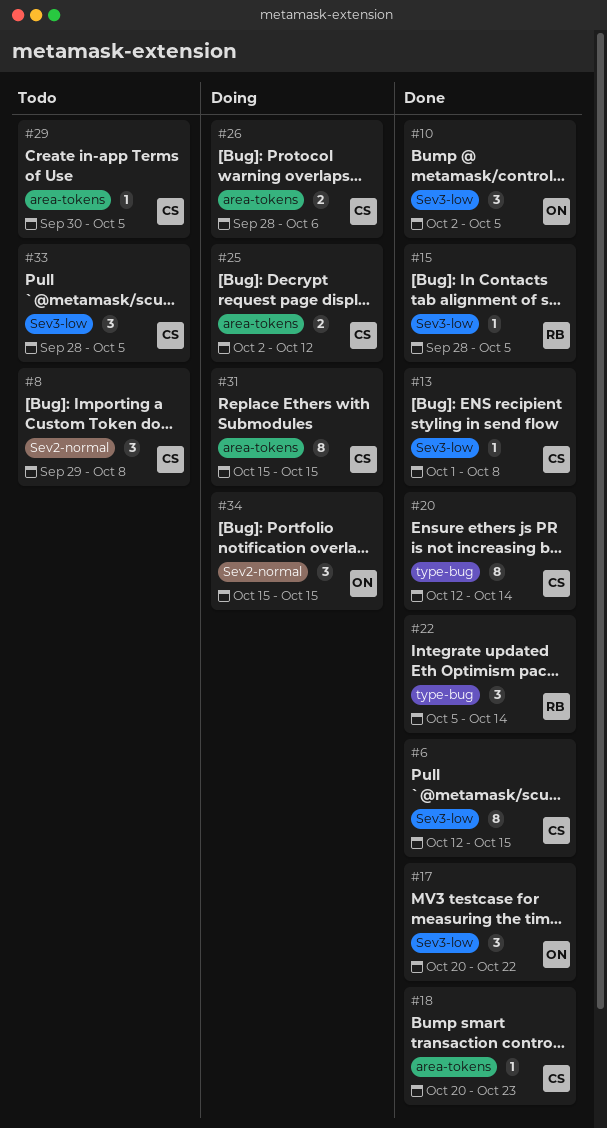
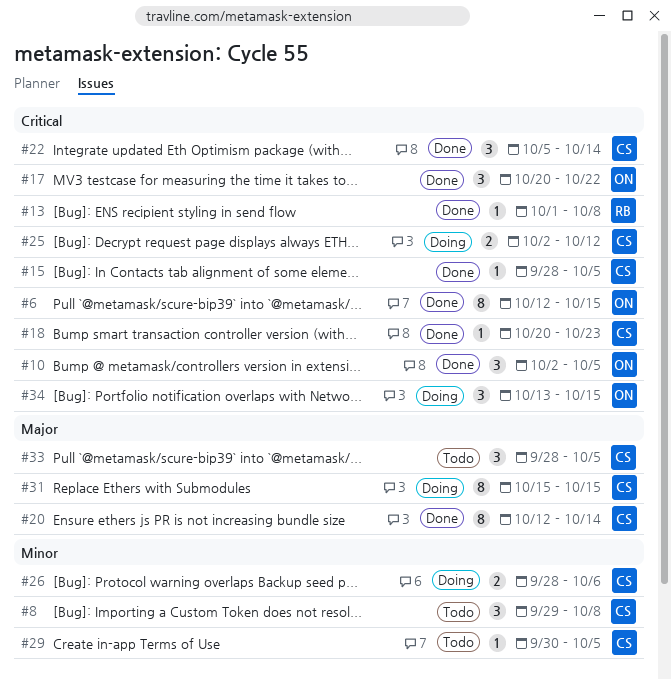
#6, owner: CS -> ON
#13, owner: CS -> RB
#15, owner: RB -> CS
#22, owner: RB -> CS
#34, start: Oct 15 -> Oct 13

